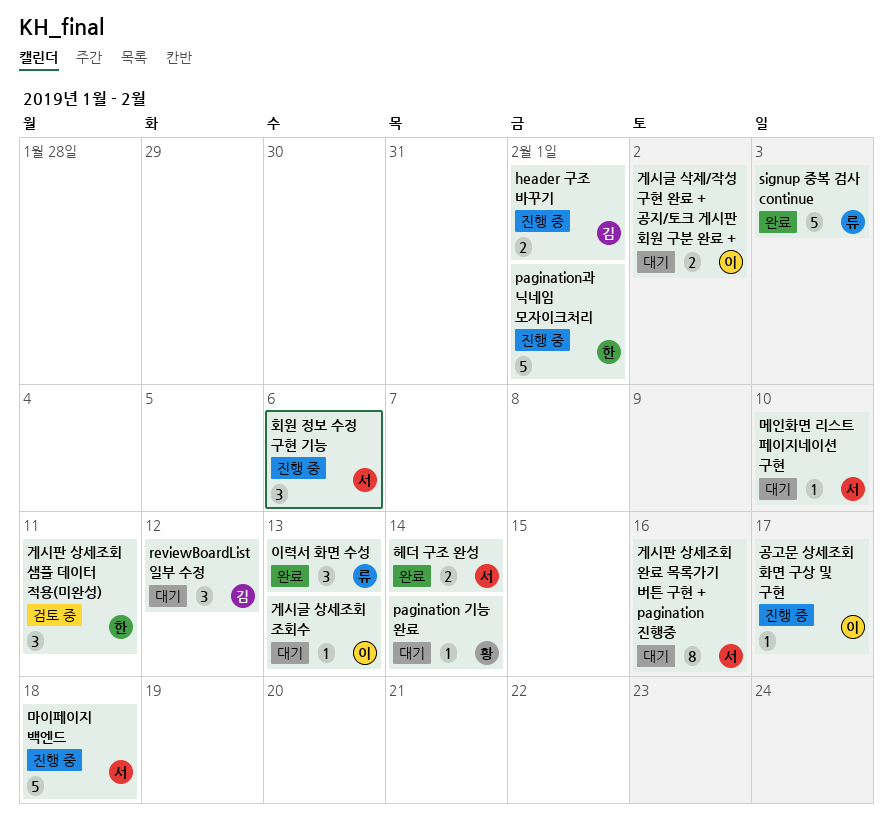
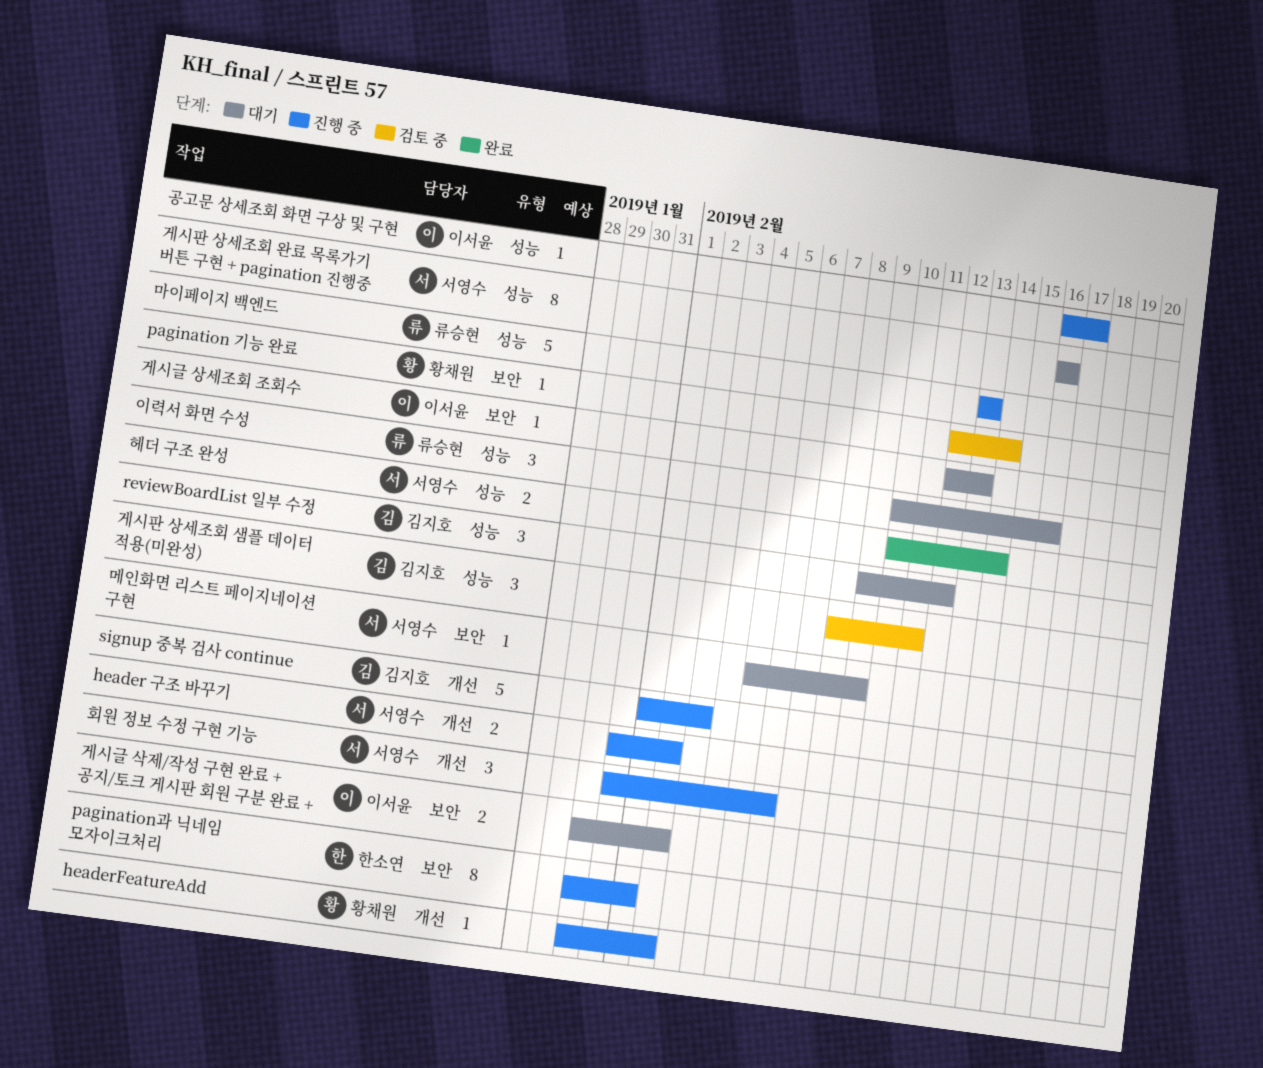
header 구조 바꾸기, owner: 김지호 -> 서영수
header 구조 바꾸기, due: Feb 1 -> Feb 2
headerFeatureAdd: none -> present
pagination 기능 완료, status: 대기 -> 검토 중
pagination과 닉네임 모자이크처리, estimate: 5 -> 8
signup 중복 검사 continue, status: 완료 -> 진행 중
signup 중복 검사 continue, owner: 류승현 -> 김지호
게시판 상세조회 샘플 데이터 적용(미완성), owner: 한소연 -> 김지호
마이페이지 백엔드, owner: 서영수 -> 류승현
마이페이지 백엔드, due: Feb 18 -> Feb 13
메인화면 리스트 페이지네이션 구현, due: Feb 10 -> Feb 9
이력서 화면 수성, status: 완료 -> 대기
이력서 화면 수성, due: Feb 13 -> Feb 16

